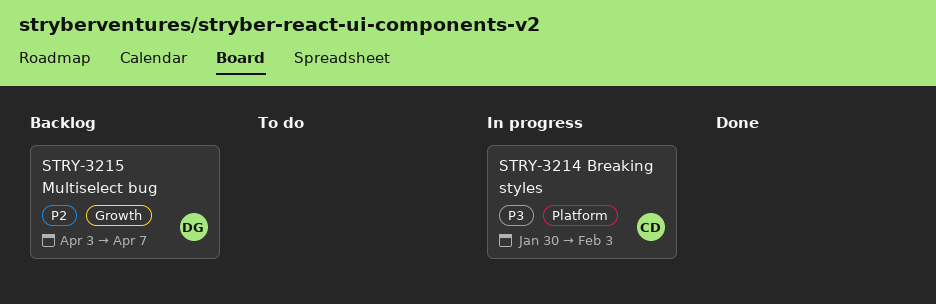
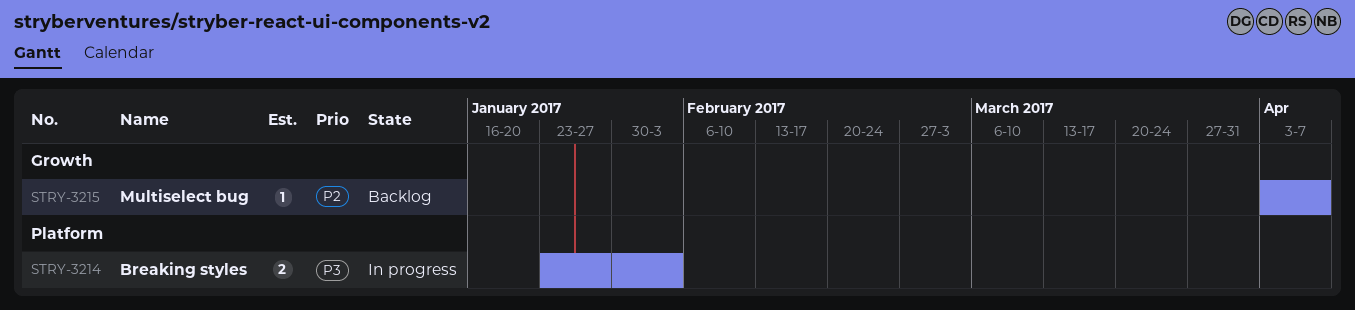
STRY-3214, start: Jan 30 -> Jan 23

